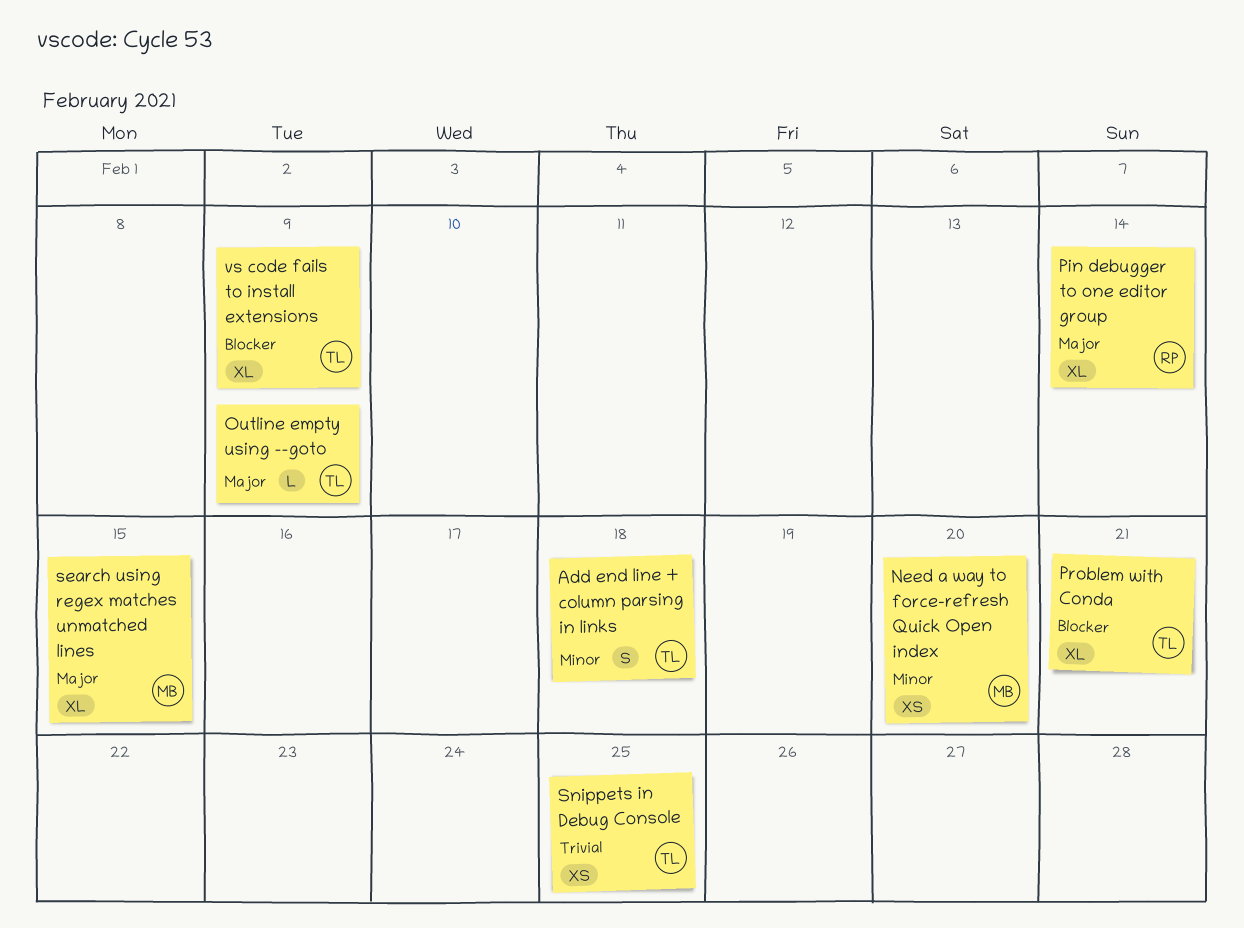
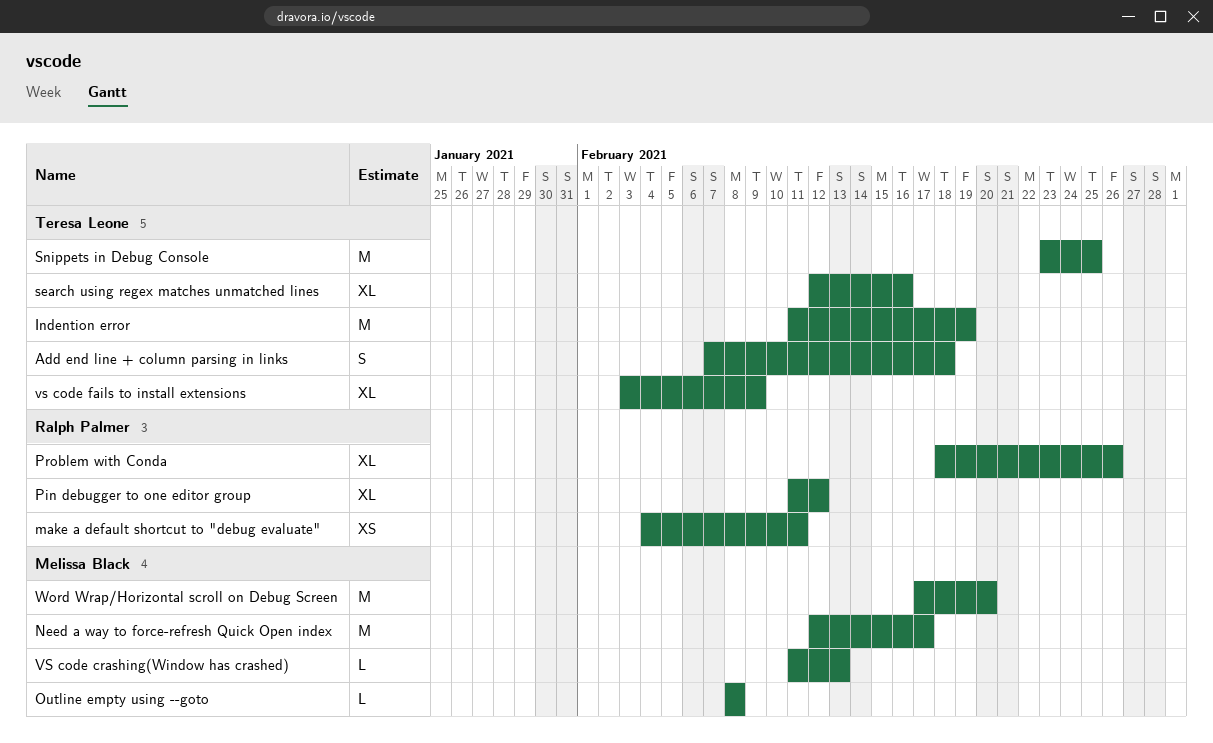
Indention error: none -> present
make a default shortcut to "debug evaluate": none -> present
Need a way to force-refresh Quick Open index, estimate: XS -> M
Need a way to force-refresh Quick Open index, due: Feb 20 -> Feb 17
Outline empty using --goto, owner: Teresa Leone -> Melissa Black
Outline empty using --goto, due: Feb 9 -> Feb 8
Pin debugger to one editor group, due: Feb 14 -> Feb 12
Problem with Conda, owner: Teresa Leone -> Ralph Palmer
Problem with Conda, due: Feb 21 -> Feb 26
search using regex matches unmatched lines, owner: Melissa Black -> Teresa Leone
search using regex matches unmatched lines, due: Feb 15 -> Feb 16
Snippets in Debug Console, estimate: XS -> M
VS code crashing(Window has crashed): none -> present
Word Wrap/Horizontal scroll on Debug Screen: none -> present

